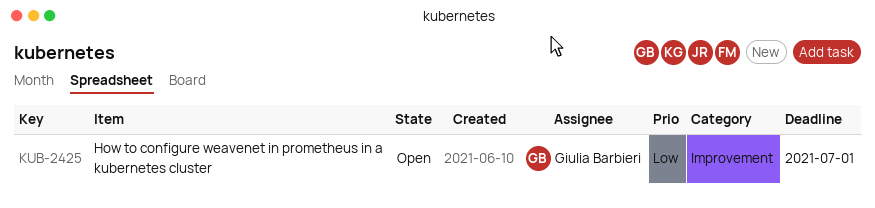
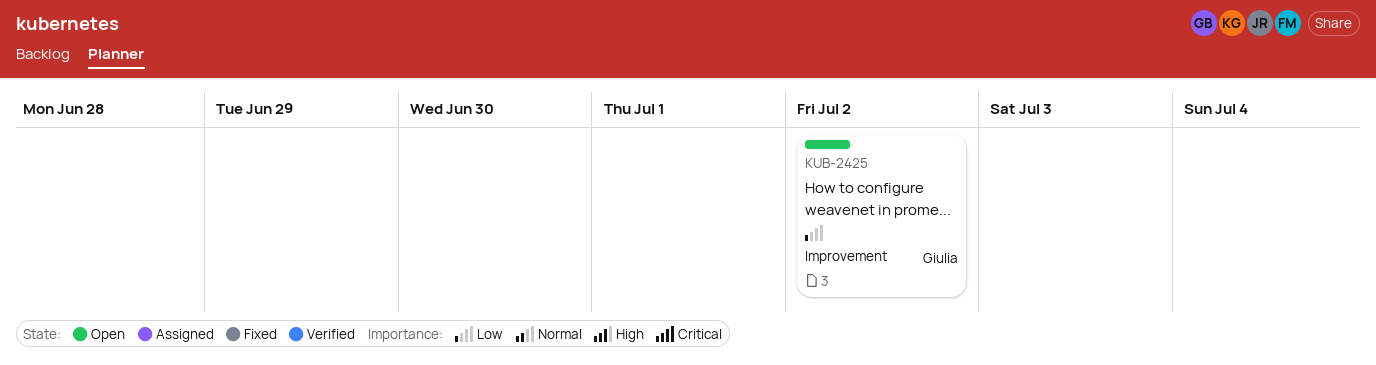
KUB-2425, due: Jul 1 -> Jul 2

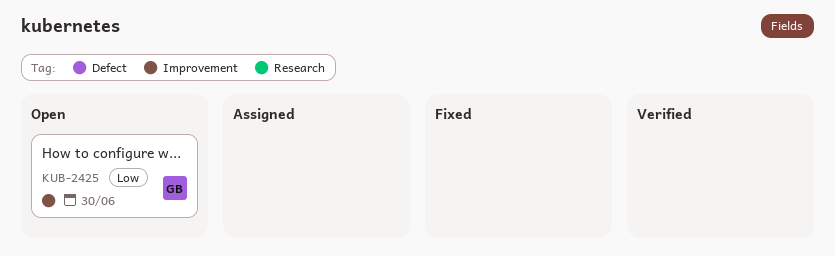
KUB-2425, due: Jul 2 -> Jun 30

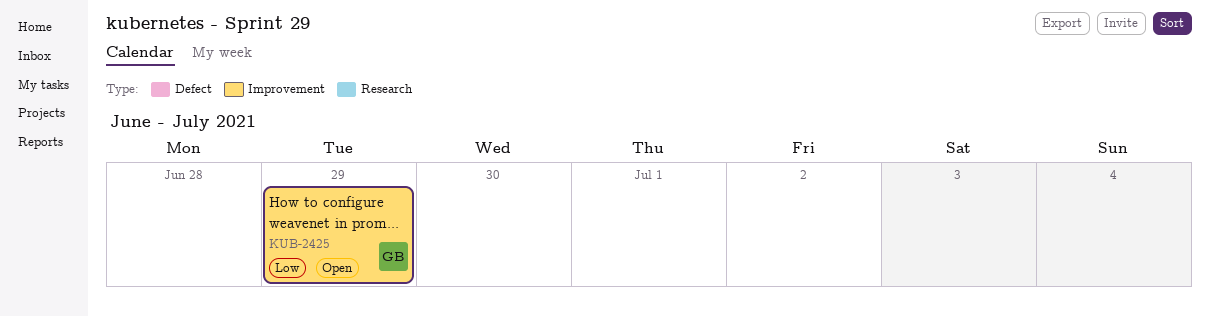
KUB-2425, due: Jun 30 -> Jun 29

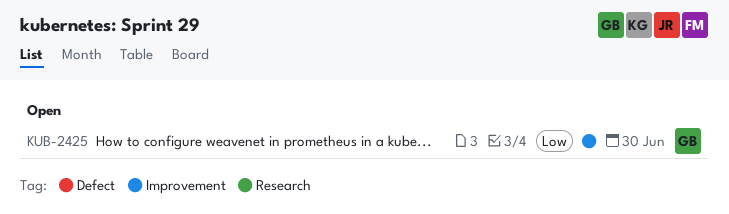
KUB-2425, due: Jun 29 -> Jun 30

